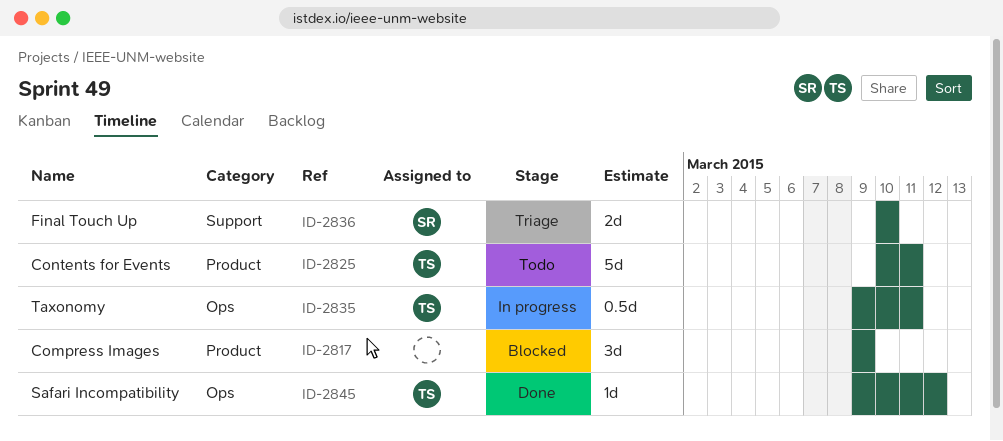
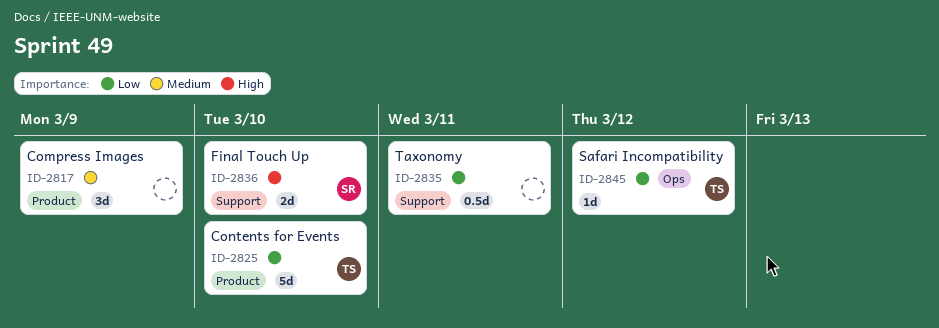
ID-2825, due: Mar 11 -> Mar 10
ID-2835, owner: TS -> none
ID-2835, label: Ops -> Support

